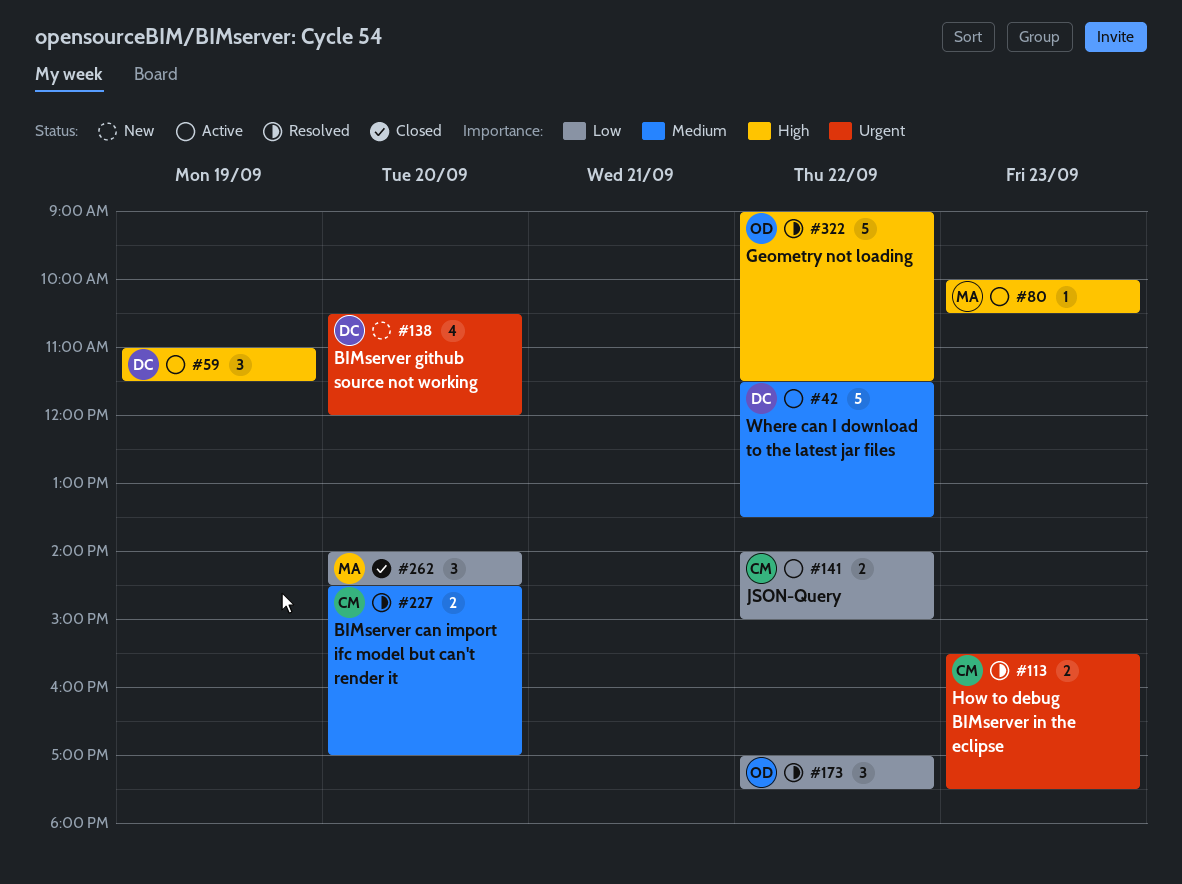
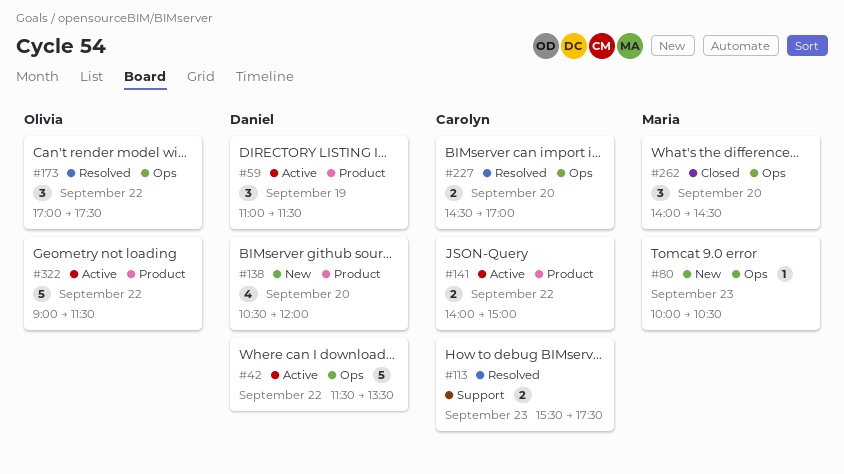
#80, status: Active -> New
#322, status: Resolved -> Active

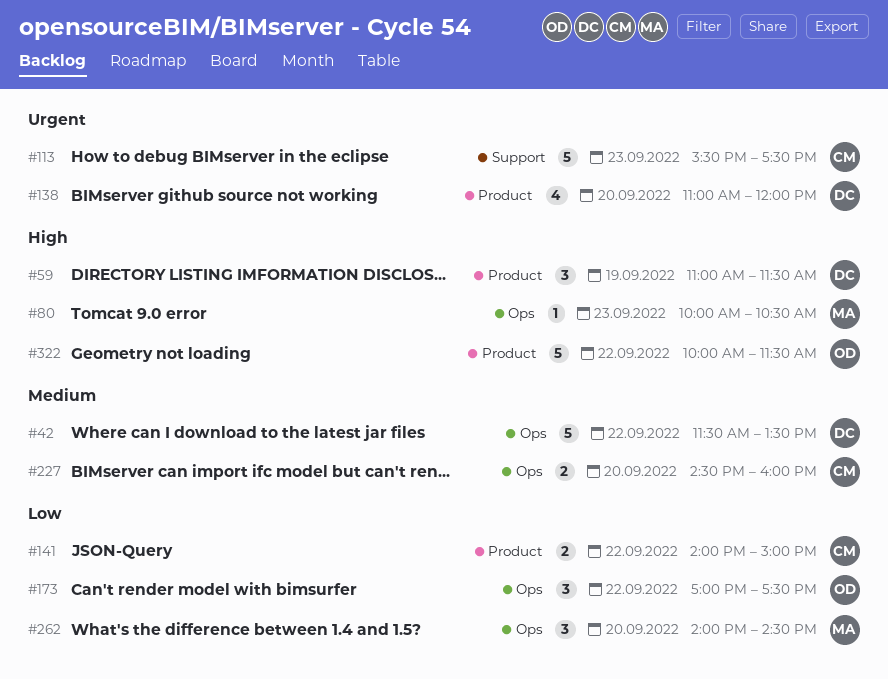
#113, estimate: 2 -> 5
#138, begins: 10:30 -> 11:00
#227, ends: 17:00 -> 16:00
#322, begins: 09:00 -> 10:00

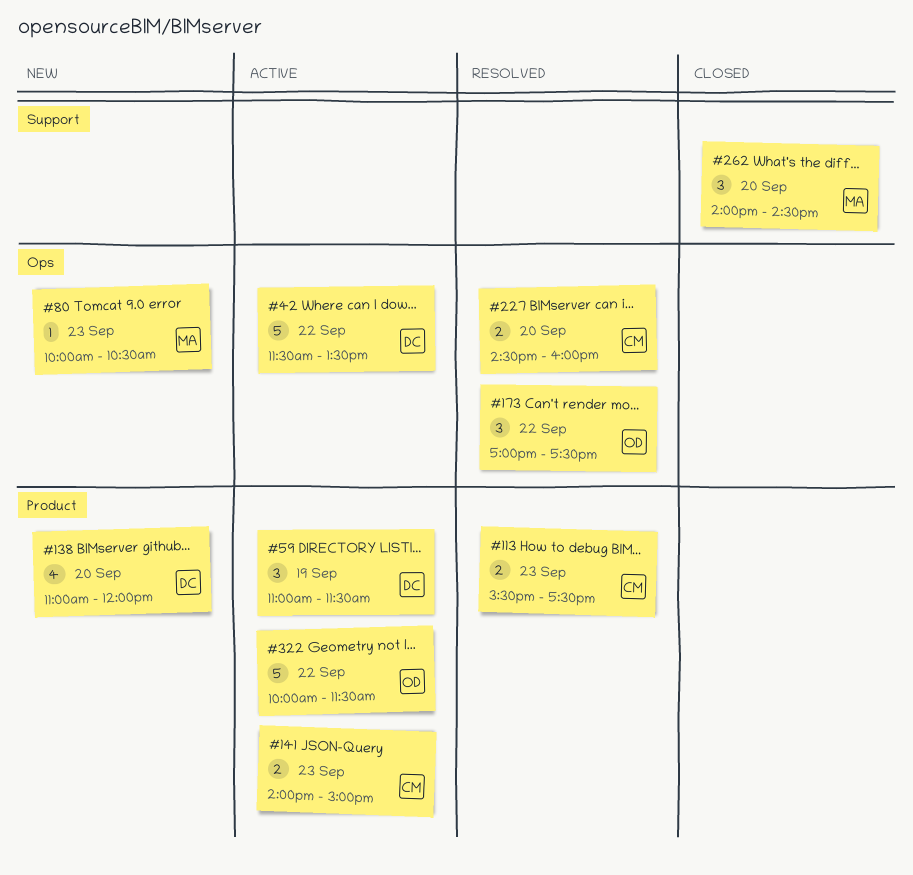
#113, label: Support -> Product
#113, estimate: 5 -> 2
#141, day: Sep 22 -> Sep 23
#262, label: Ops -> Support

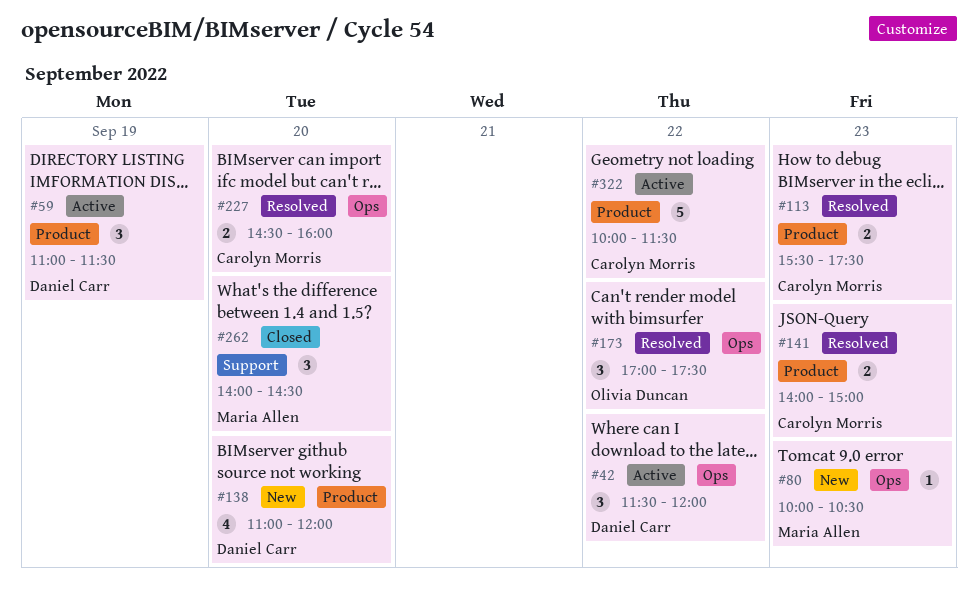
#42, estimate: 5 -> 3
#42, ends: 13:30 -> 12:00
#141, status: Active -> Resolved
#322, owner: Olivia Duncan -> Carolyn Morris

